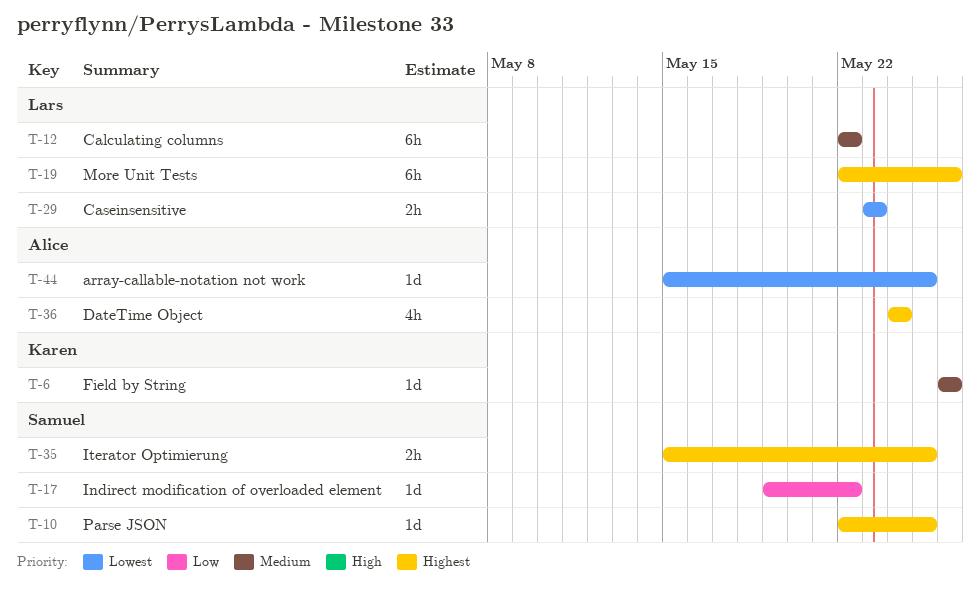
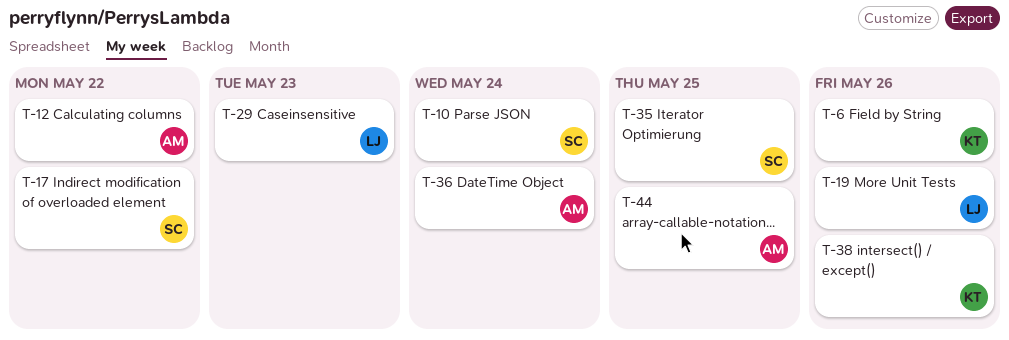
T-10, due: May 25 -> May 24
T-12, owner: Lars -> Alice
T-38: none -> present

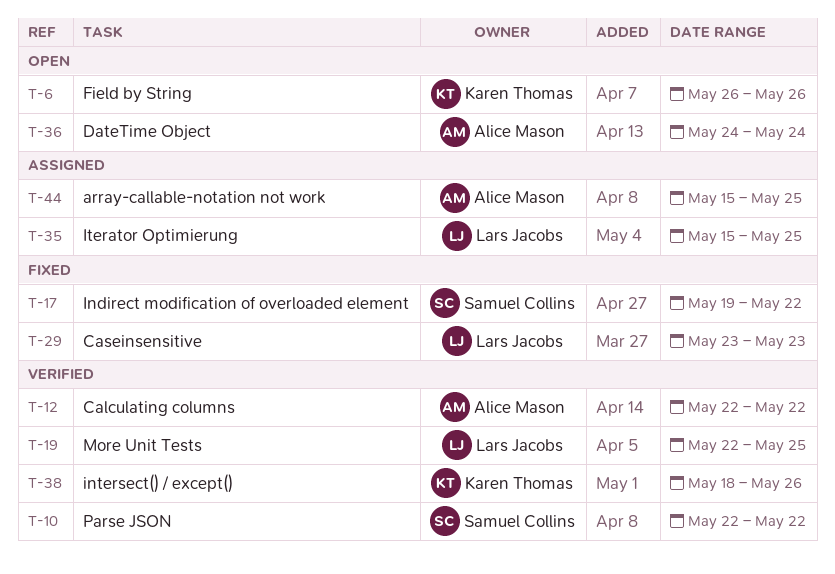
T-10, due: May 24 -> May 22
T-19, due: May 26 -> May 25
T-35, owner: Samuel Collins -> Lars Jacobs

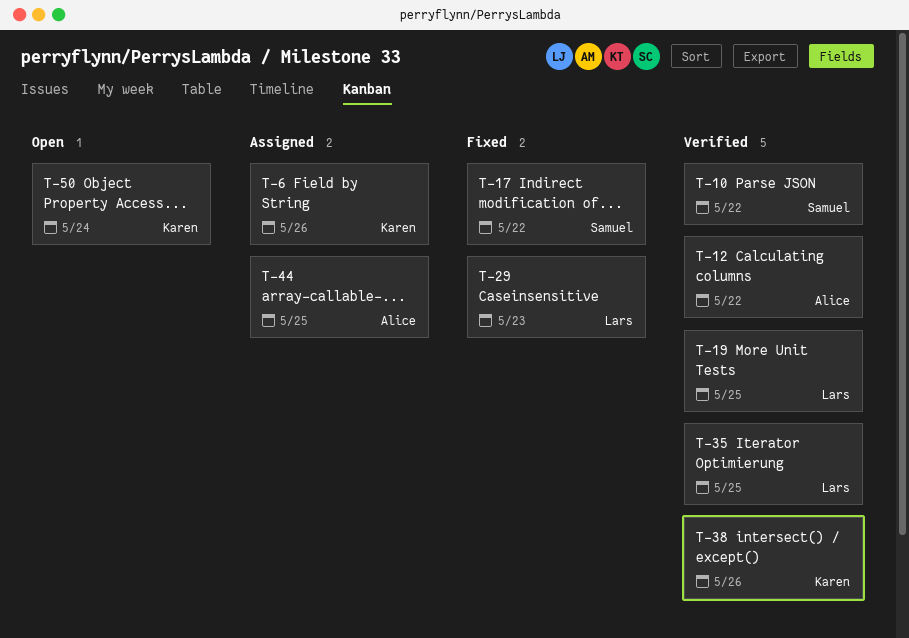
T-6, status: Open -> Assigned
T-35, status: Assigned -> Verified
T-36: present -> none
T-50: none -> present

